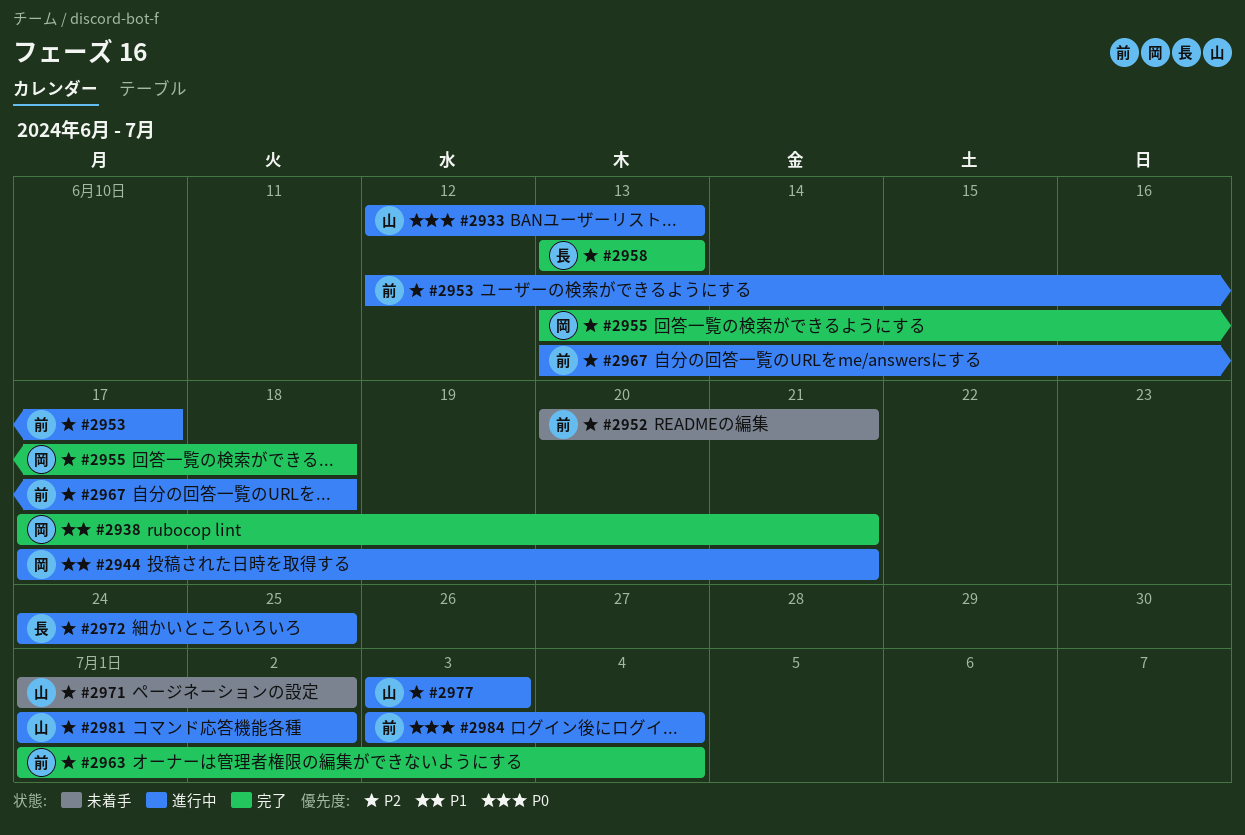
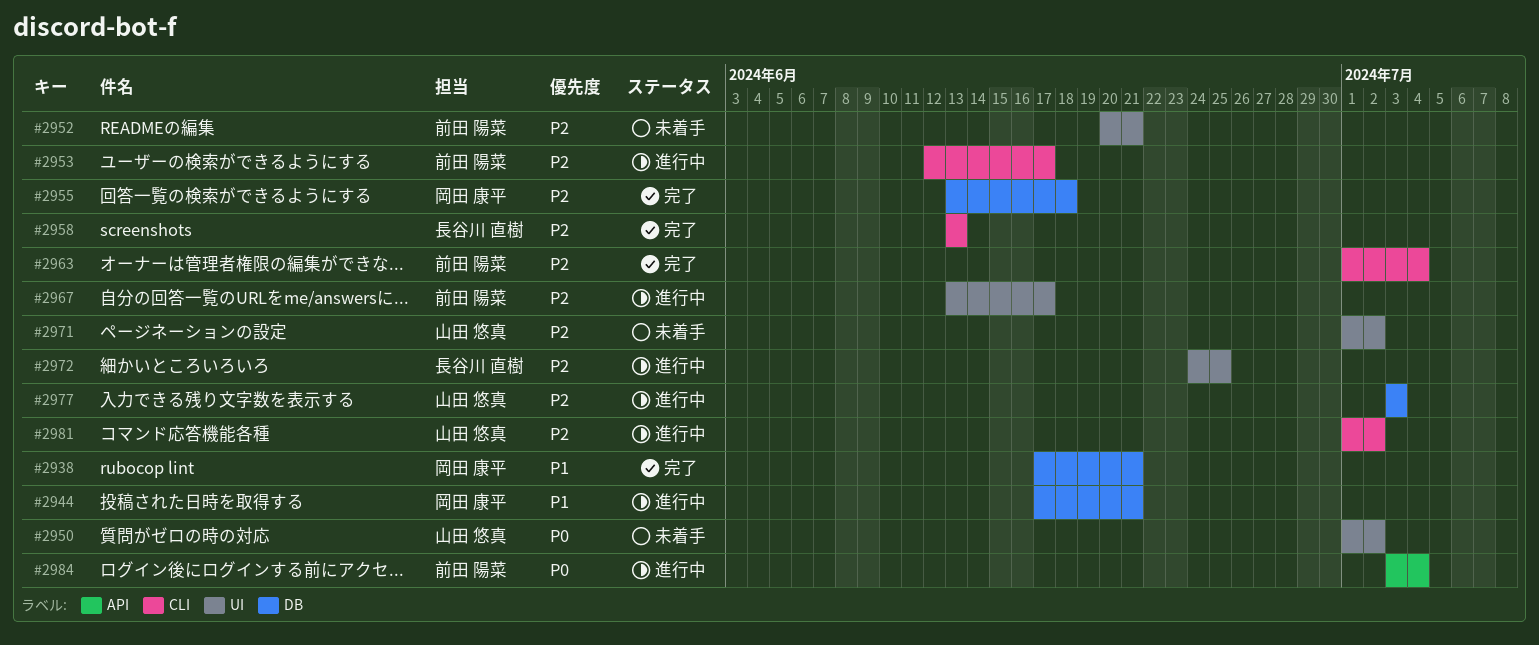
#2933: present -> none
#2950: none -> present
#2967, due: Jun 18 -> Jun 17

